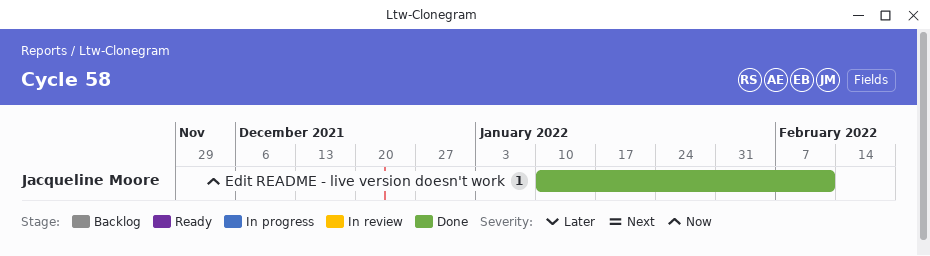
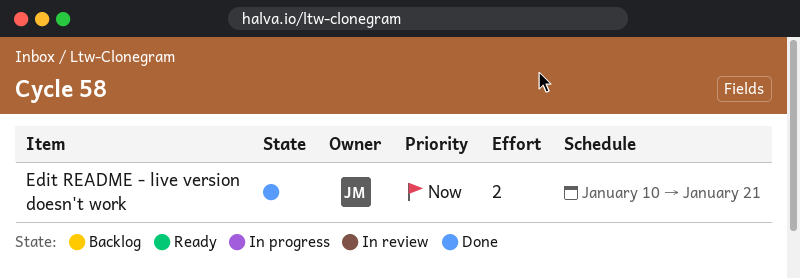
Edit README - live version doesn't work, estimate: 1 -> 2
Edit README - live version doesn't work, due: Feb 11 -> Jan 21

